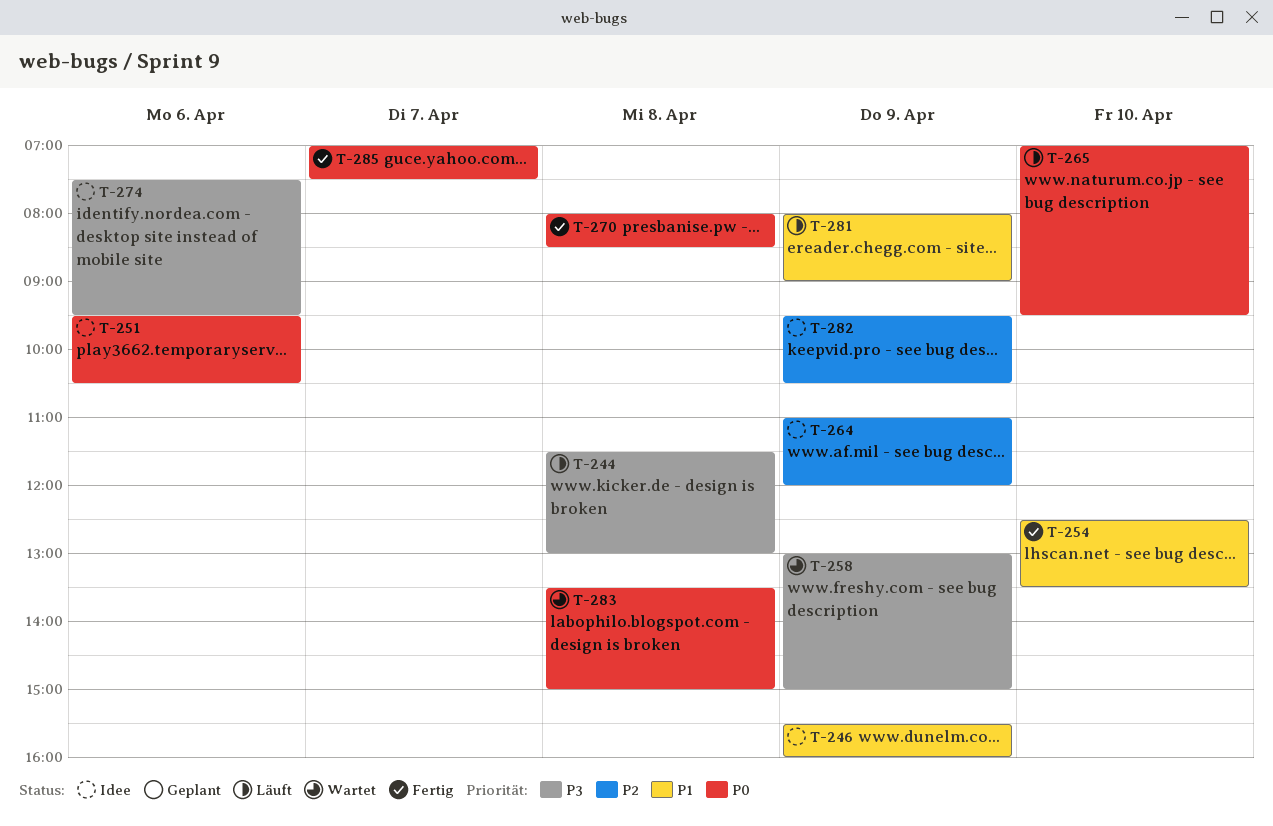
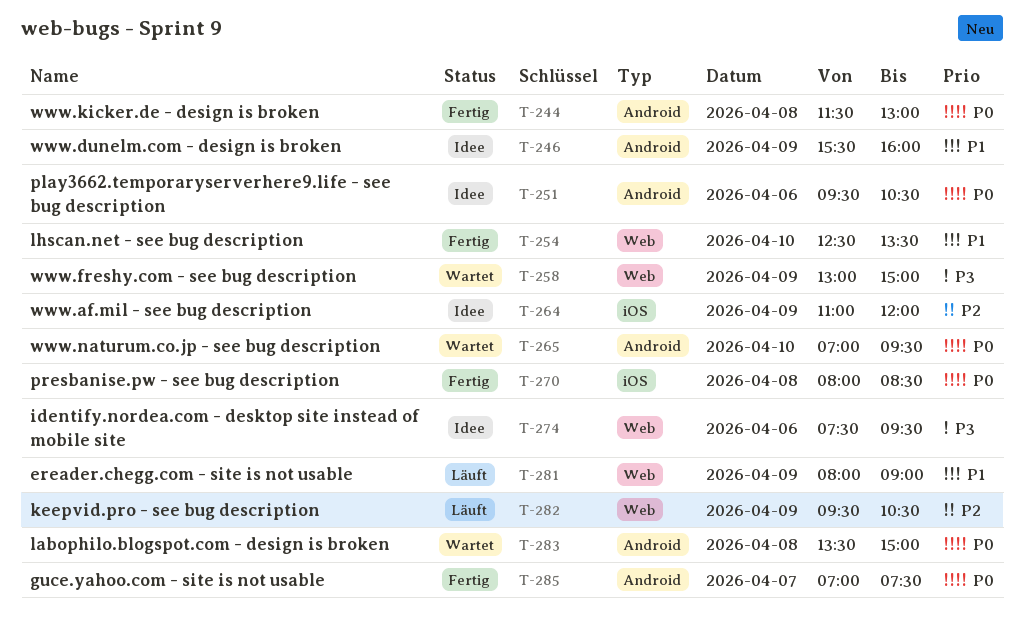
T-244, status: Läuft -> Fertig
T-244, priority: P3 -> P0
T-265, status: Läuft -> Wartet
T-282, status: Idee -> Läuft

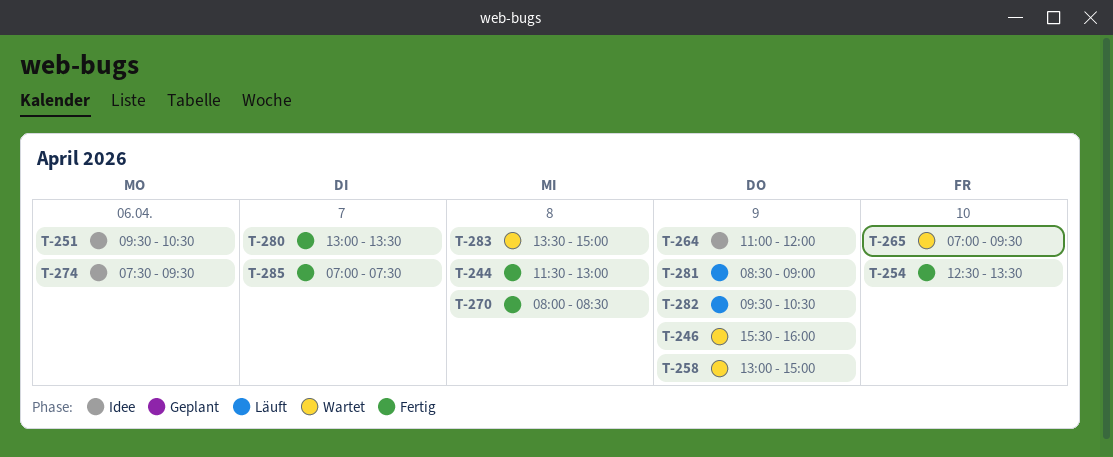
T-246, status: Idee -> Wartet
T-280: none -> present
T-281, begins: 08:00 -> 08:30

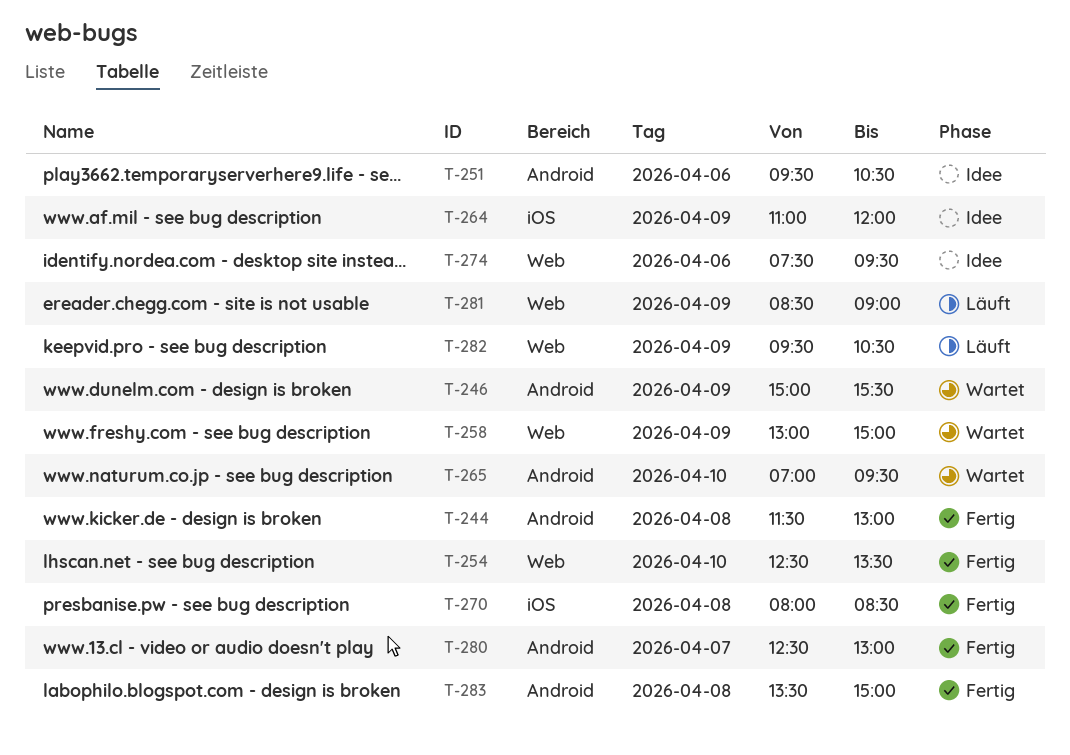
T-246, begins: 15:30 -> 15:00
T-246, ends: 16:00 -> 15:30
T-280, begins: 13:00 -> 12:30
T-280, ends: 13:30 -> 13:00
T-283, status: Wartet -> Fertig
T-285: present -> none

